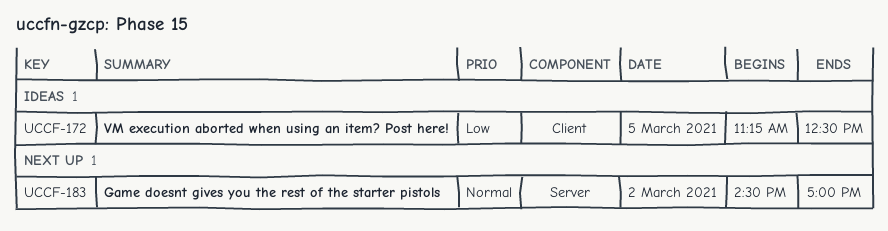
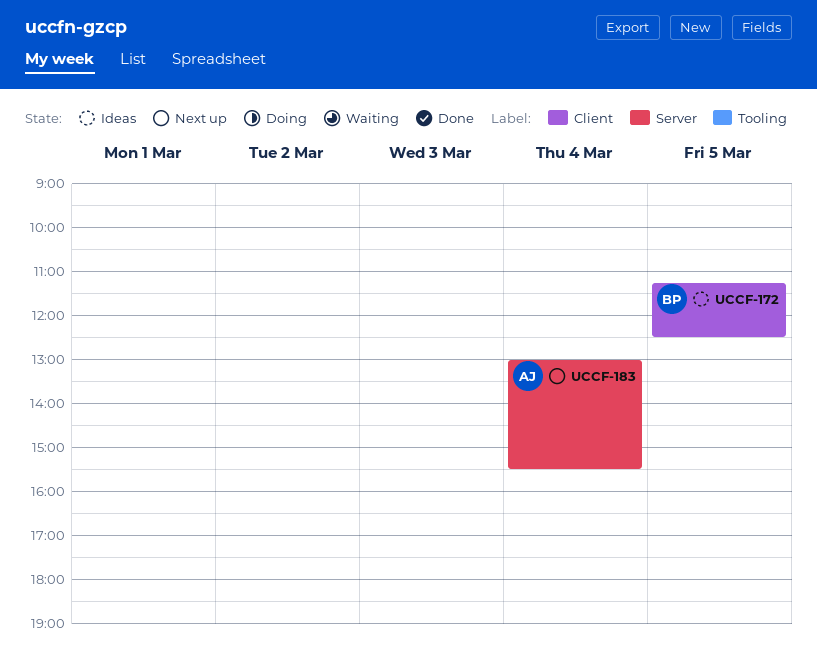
UCCF-183, day: Mar 2 -> Mar 4
UCCF-183, begins: 14:30 -> 13:00
UCCF-183, ends: 17:00 -> 15:30

